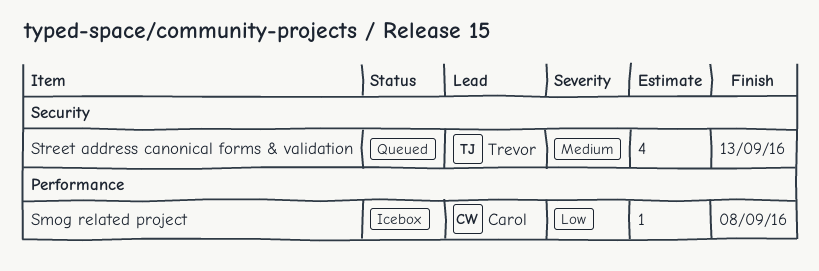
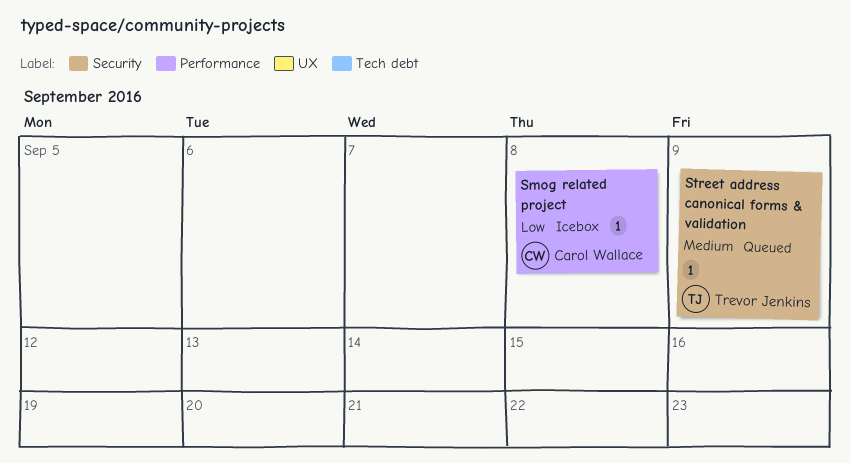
Street address canonical forms & validation, estimate: 4 -> 1
Street address canonical forms & validation, due: Sep 13 -> Sep 9

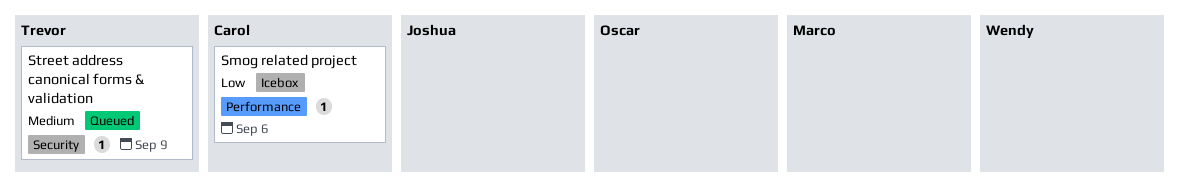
Smog related project, due: Sep 8 -> Sep 6

